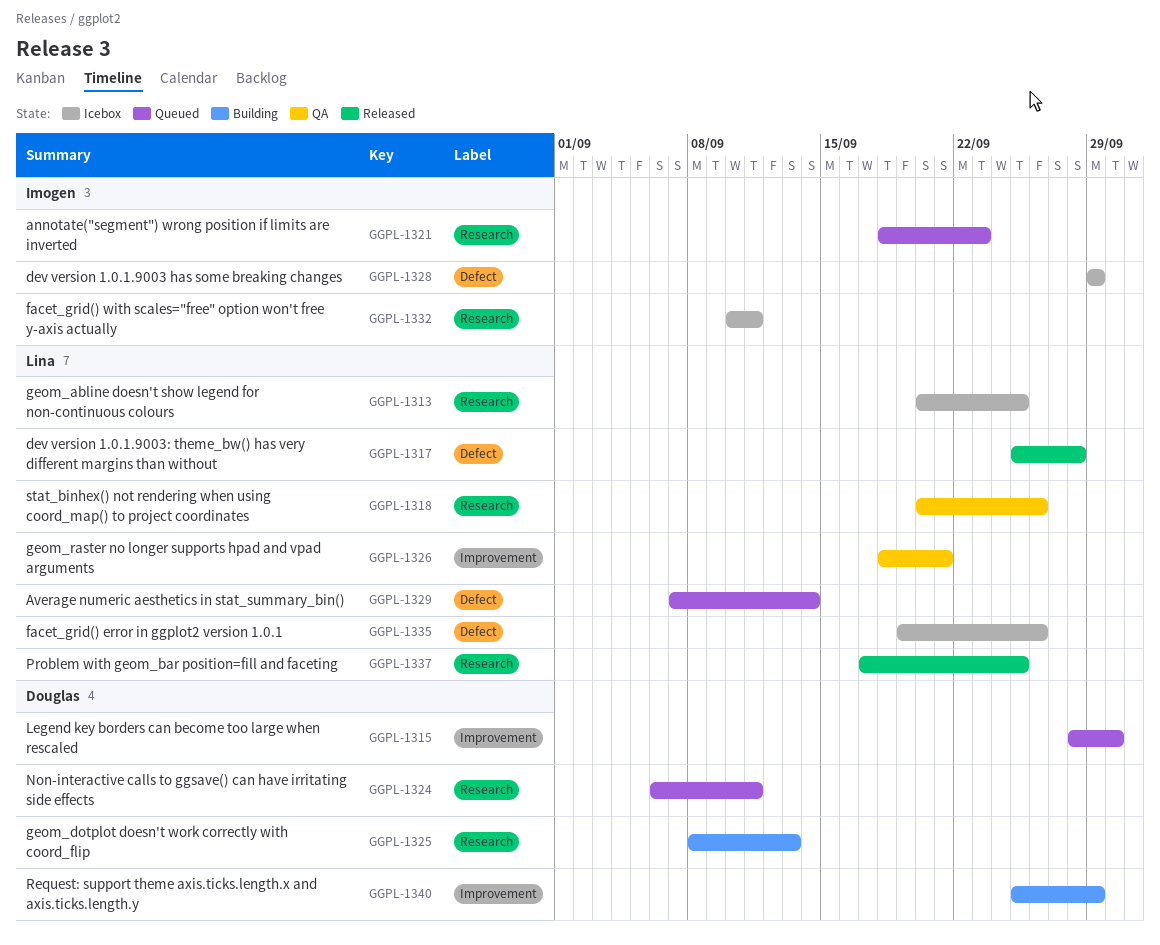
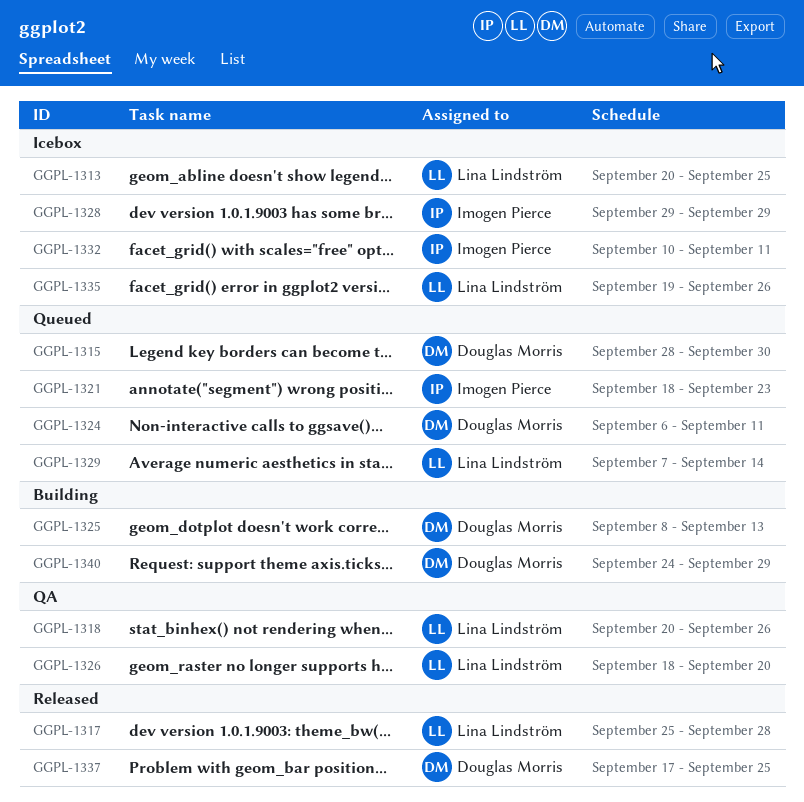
GGPL-1326, due: Sep 21 -> Sep 20
GGPL-1337, owner: Lina Lindström -> Douglas Morris
GGPL-1340, start: Sep 25 -> Sep 24

